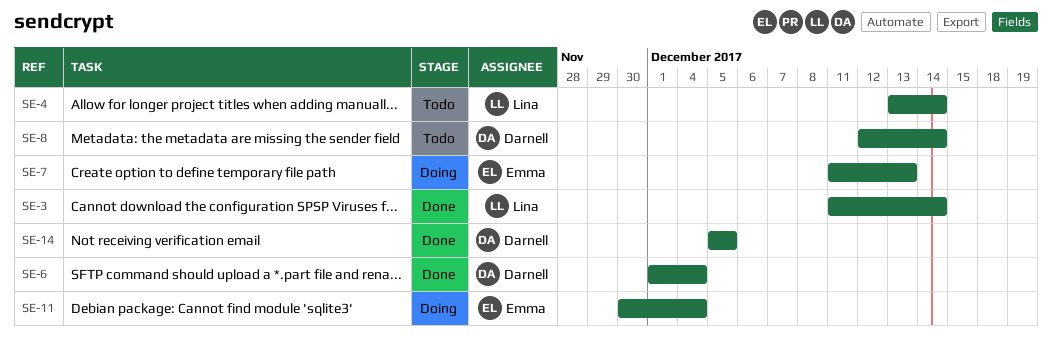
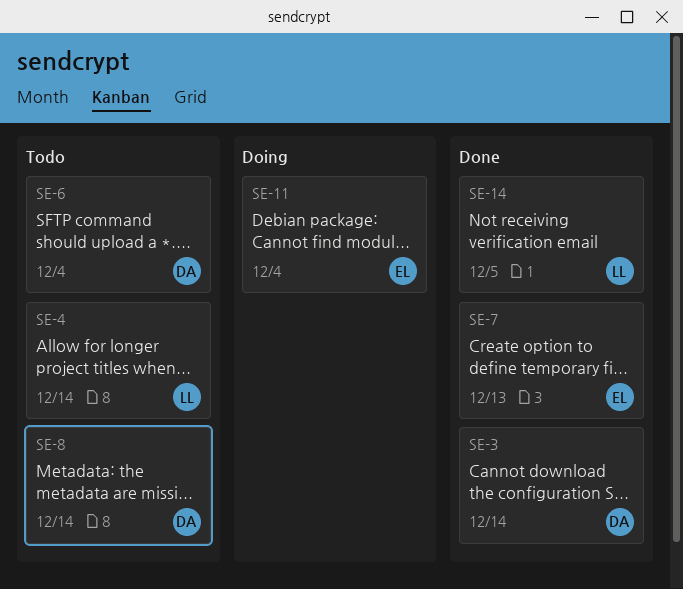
SE-3, owner: Lina -> Darnell
SE-6, status: Done -> Todo
SE-7, status: Doing -> Done
SE-14, owner: Darnell -> Lina

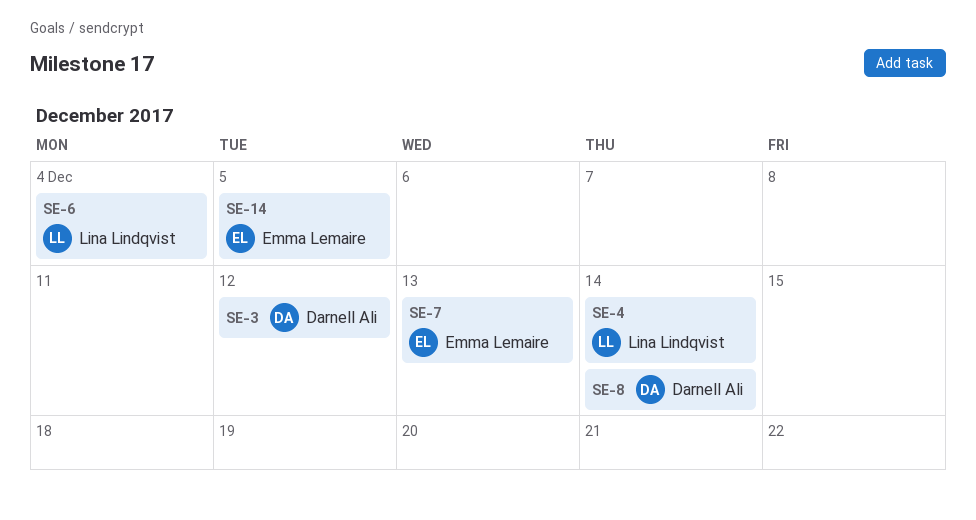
SE-3, due: Dec 14 -> Dec 12
SE-6, owner: Darnell Ali -> Lina Lindqvist
SE-11: present -> none
SE-14, owner: Lina Lindqvist -> Emma Lemaire

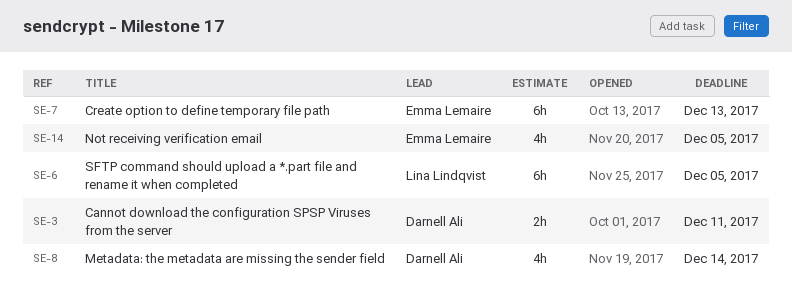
SE-3, due: Dec 12 -> Dec 11
SE-4: present -> none
SE-6, due: Dec 4 -> Dec 5

